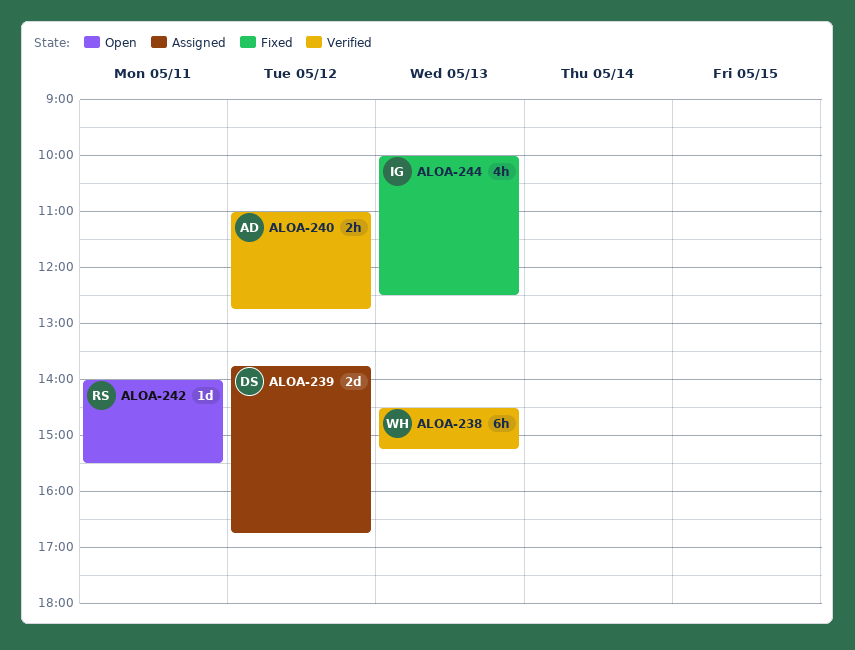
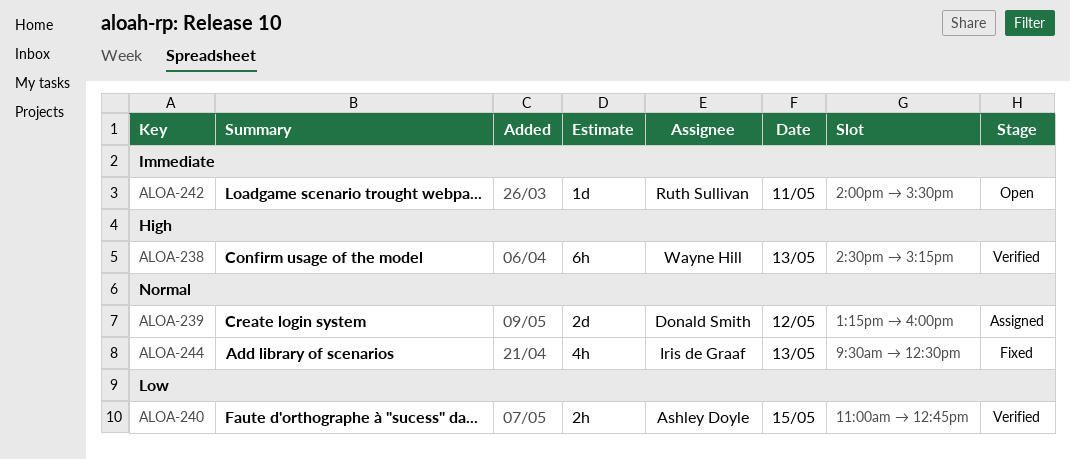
ALOA-239, begins: 13:45 -> 13:15
ALOA-239, ends: 16:45 -> 16:00
ALOA-240, day: May 12 -> May 15
ALOA-244, begins: 10:00 -> 09:30

